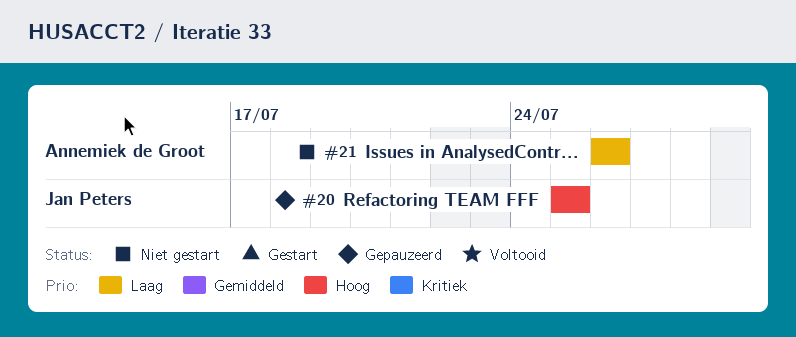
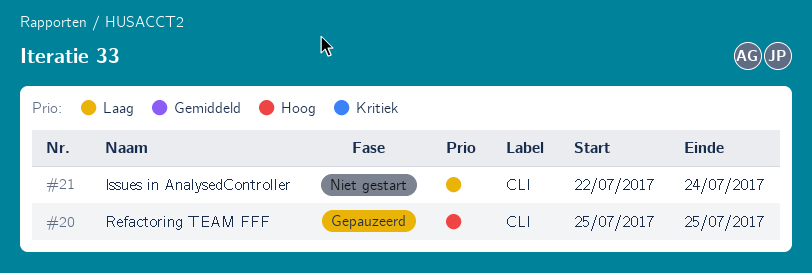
#21, start: Jul 26 -> Jul 22
#21, due: Jul 26 -> Jul 24

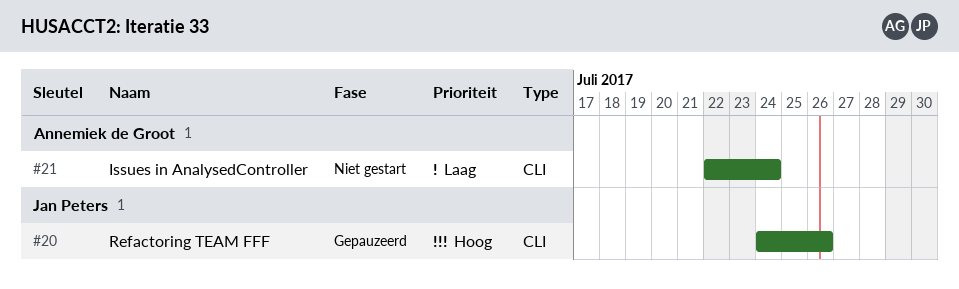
#20, start: Jul 25 -> Jul 24
#20, due: Jul 25 -> Jul 26

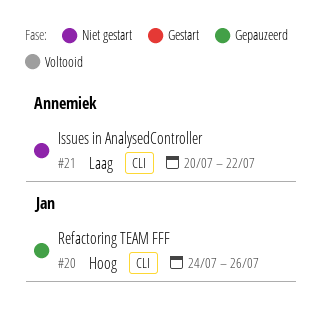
#21, start: Jul 22 -> Jul 20
#21, due: Jul 24 -> Jul 22

